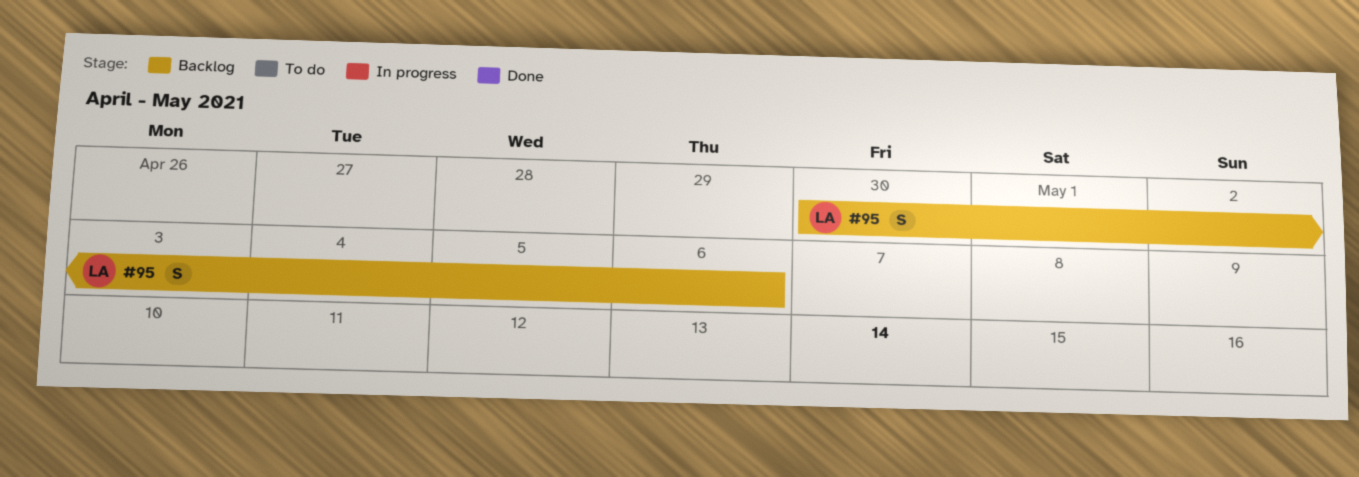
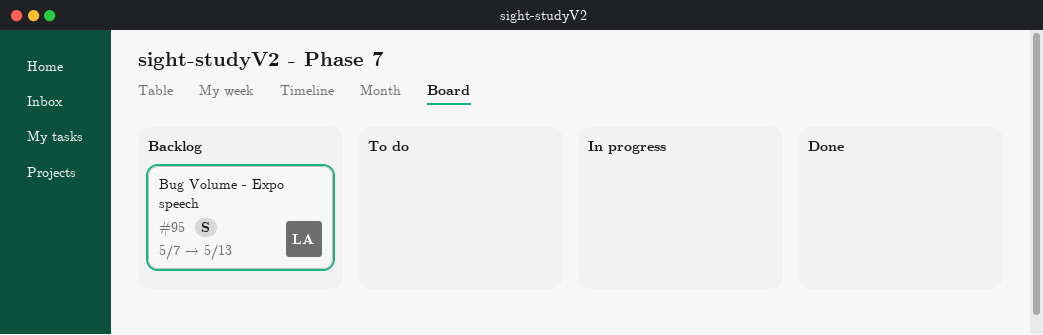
#95, start: Apr 30 -> May 7
#95, due: May 6 -> May 13

